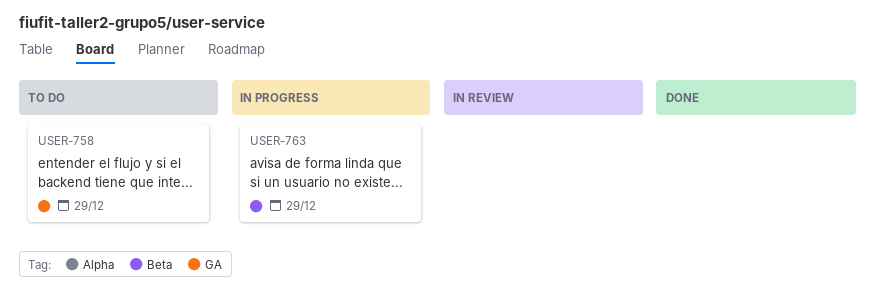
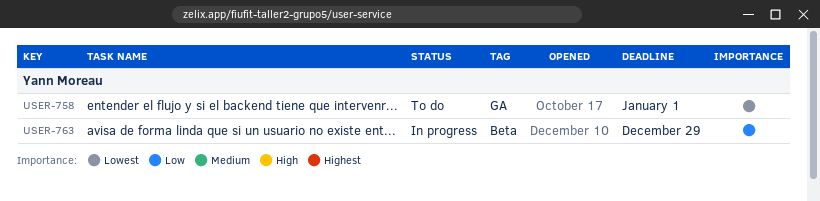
USER-758, due: Dec 29 -> Jan 1

